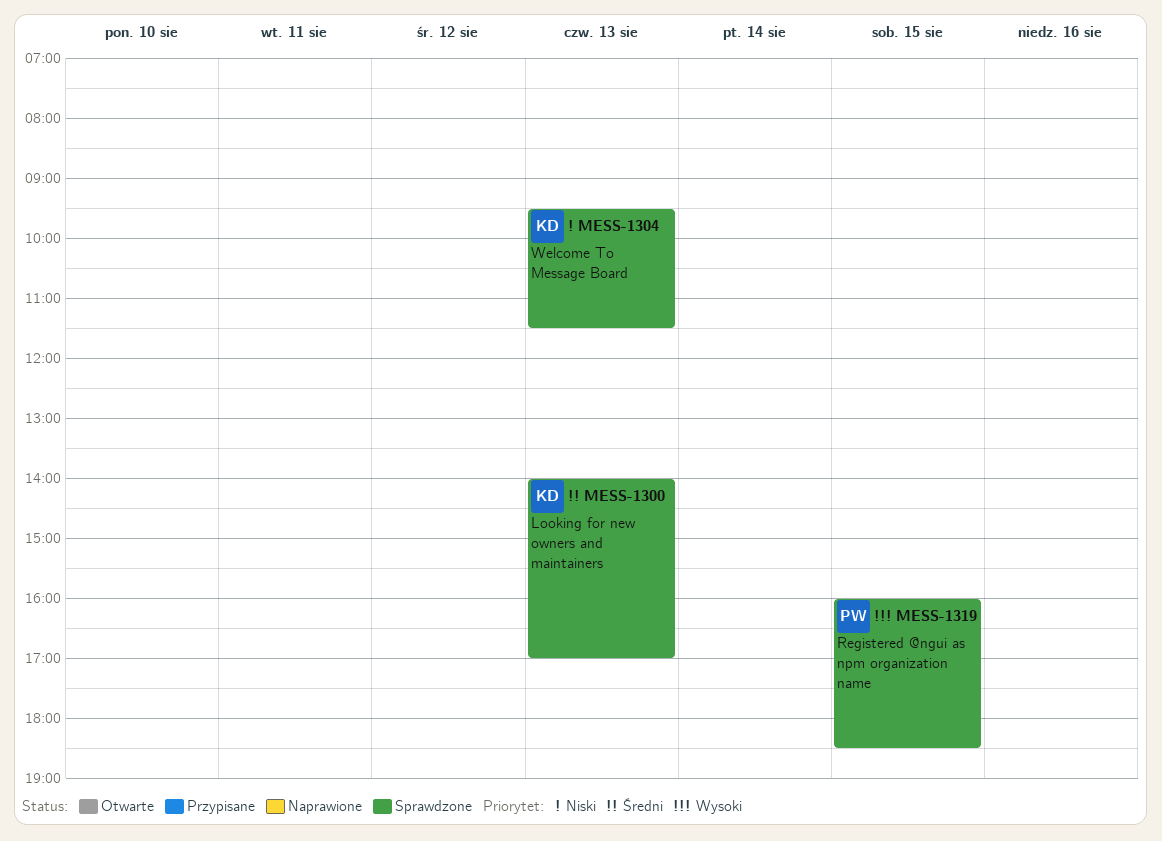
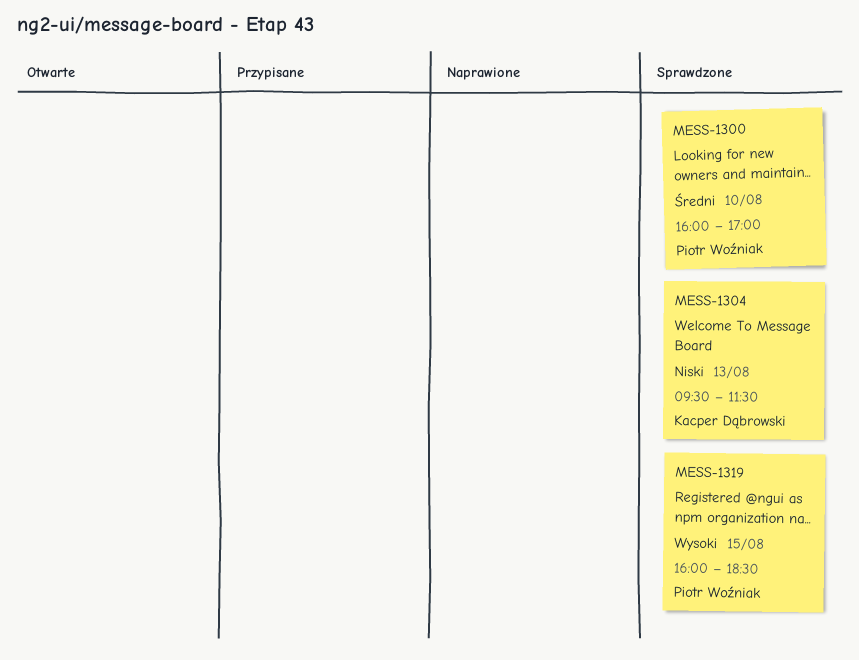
MESS-1300, owner: Kacper Dąbrowski -> Piotr Woźniak
MESS-1300, day: Aug 13 -> Aug 10
MESS-1300, begins: 14:00 -> 16:00

